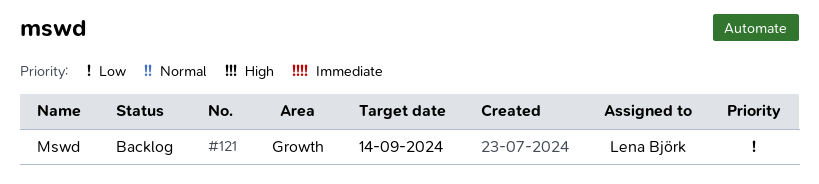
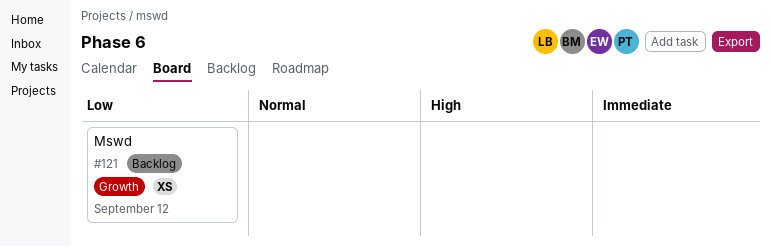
#121, due: Sep 14 -> Sep 12

